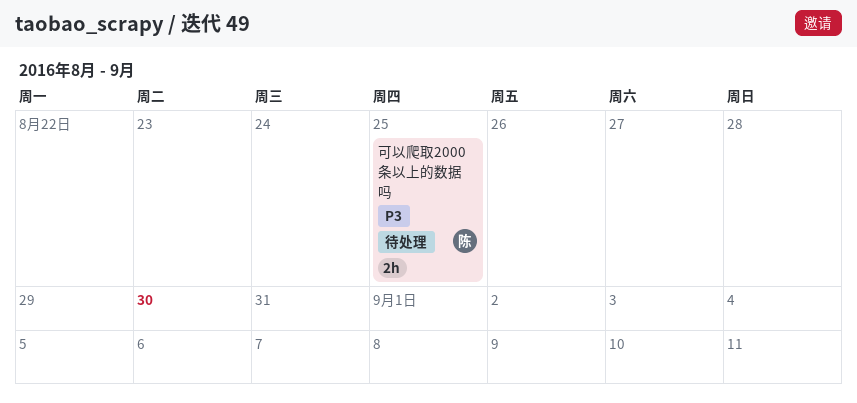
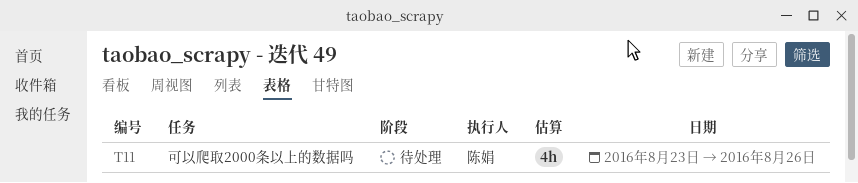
可以爬取2000条以上的数据吗, estimate: 2h -> 4h
可以爬取2000条以上的数据吗, due: Aug 25 -> Aug 26

